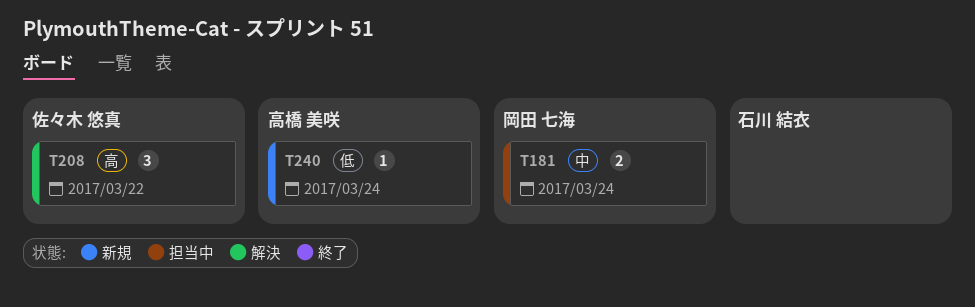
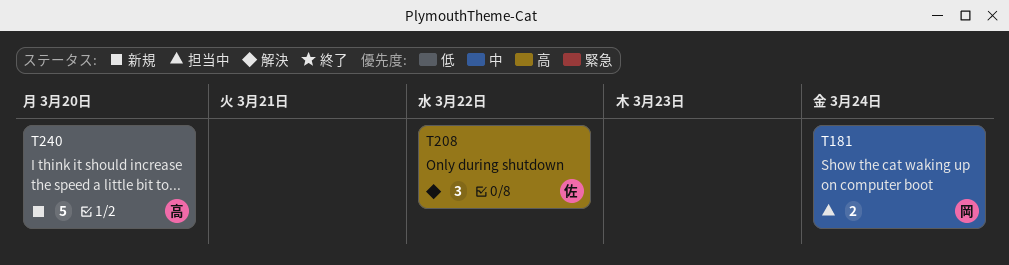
T240, estimate: 1 -> 5
T240, due: Mar 24 -> Mar 20

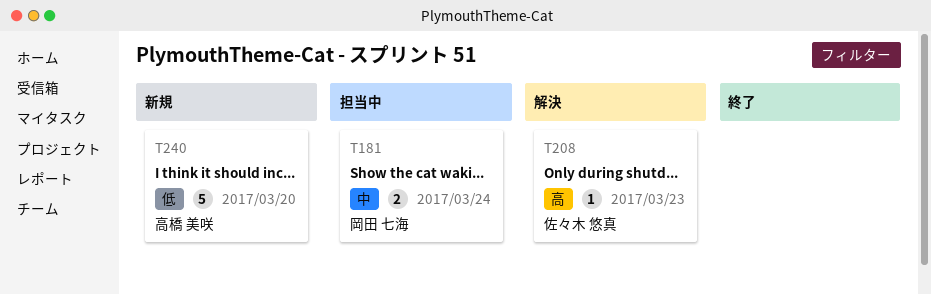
T208, estimate: 3 -> 1
T208, due: Mar 22 -> Mar 23

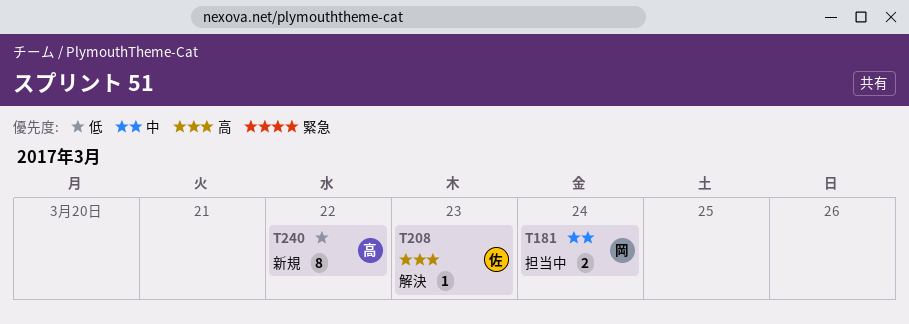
T240, estimate: 5 -> 8
T240, due: Mar 20 -> Mar 22

